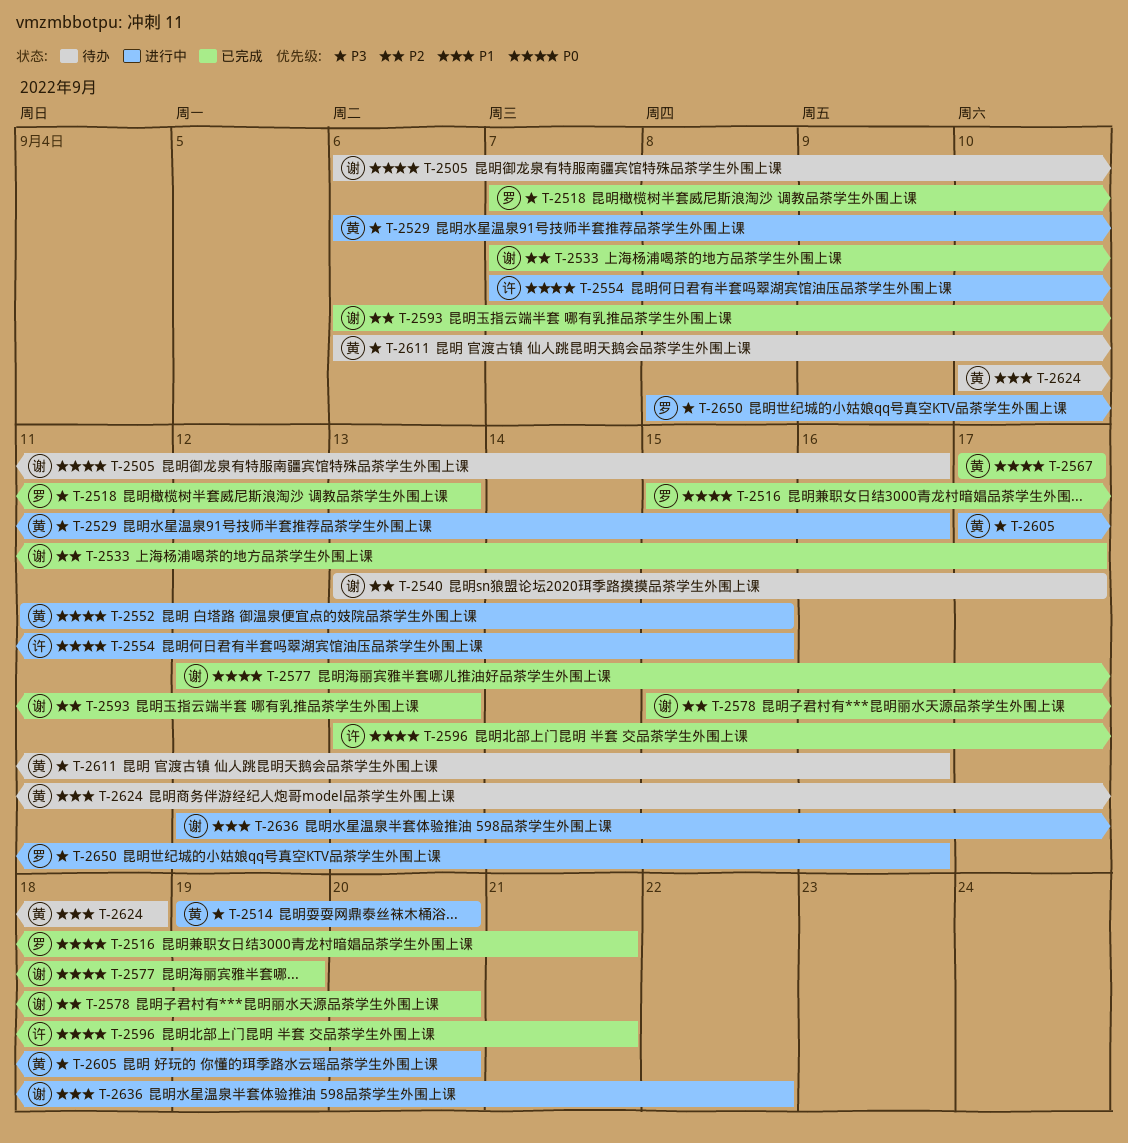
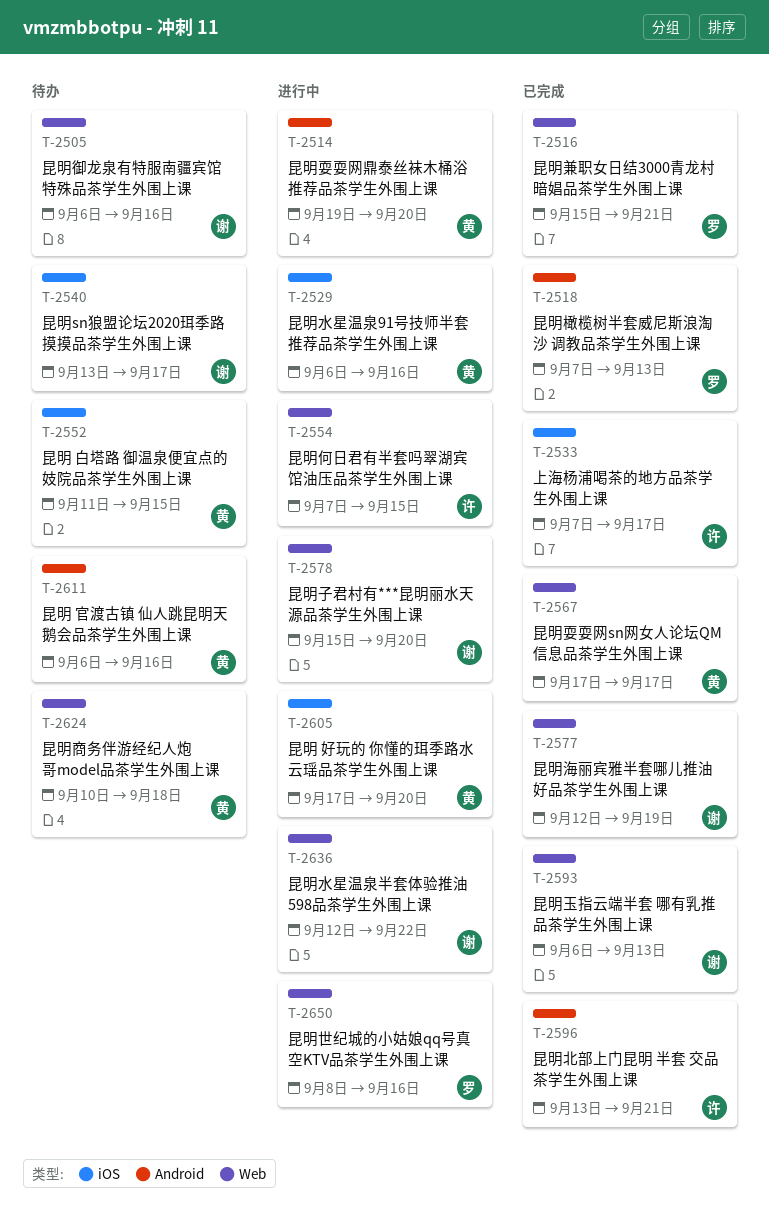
T-2533, owner: 谢 -> 许
T-2552, status: 进行中 -> 待办
T-2578, status: 已完成 -> 进行中

